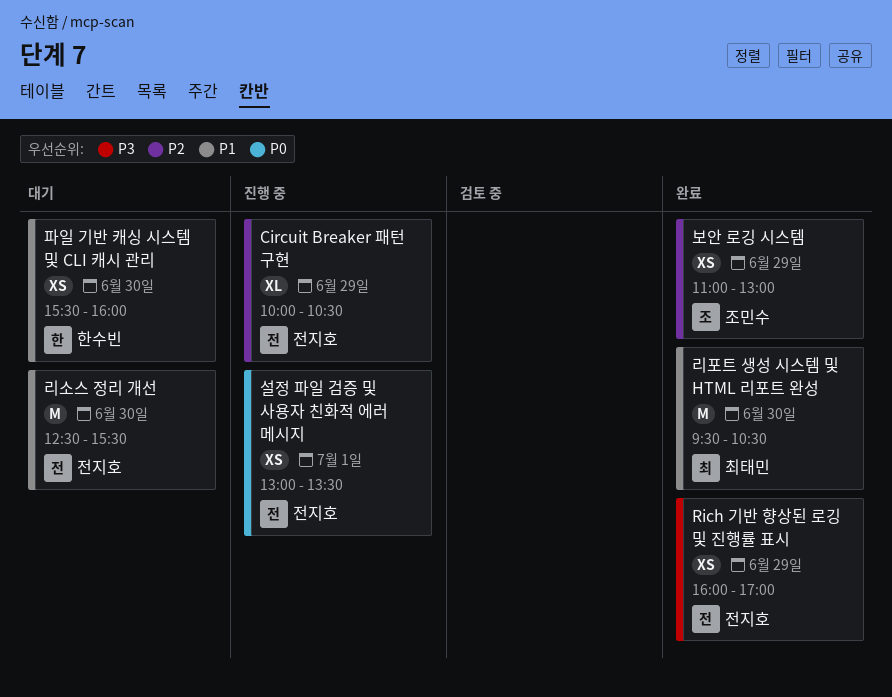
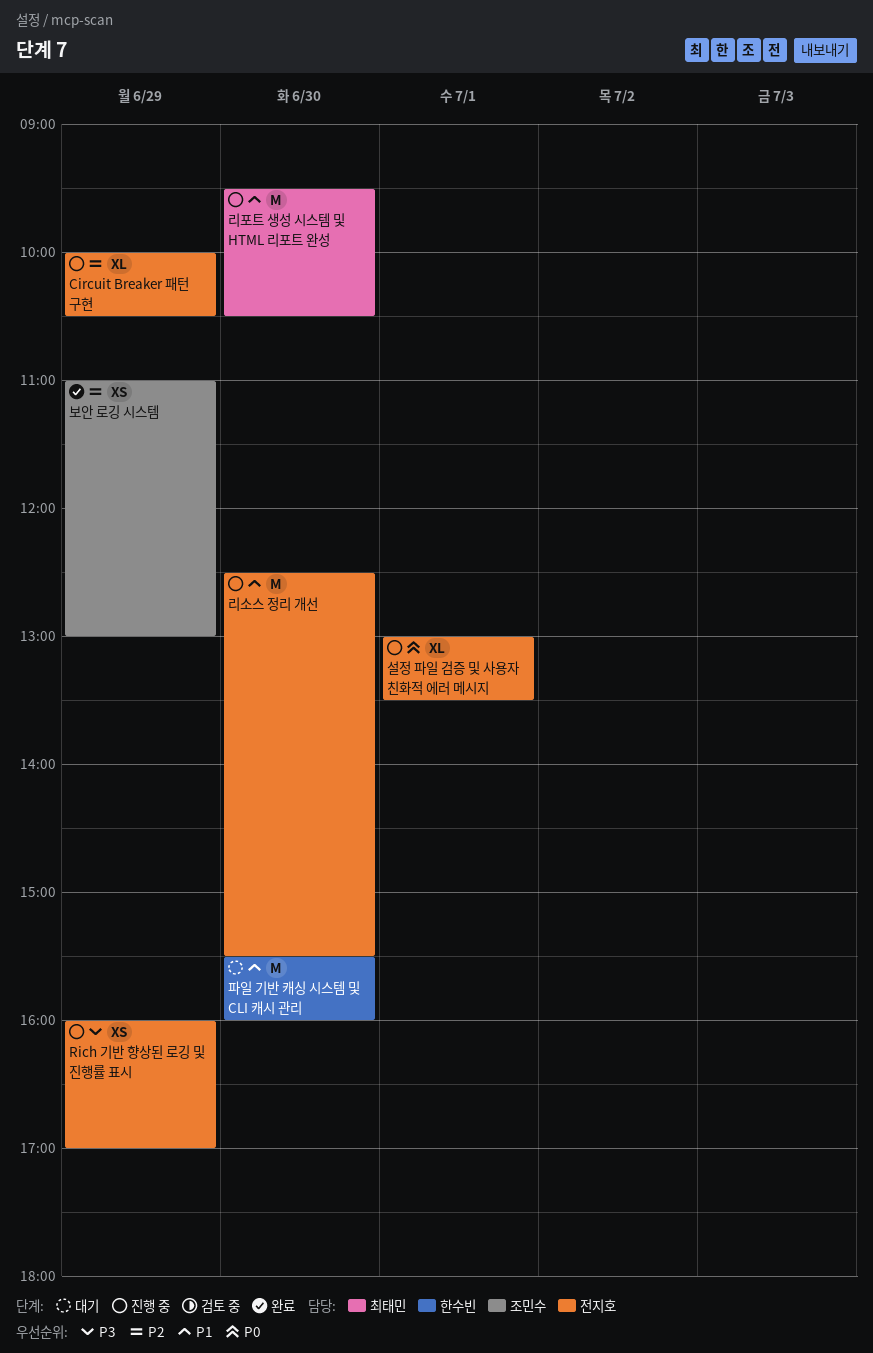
Rich 기반 향상된 로깅 및 진행률 표시, status: 완료 -> 진행 중
리소스 정리 개선, status: 대기 -> 진행 중
리포트 생성 시스템 및 HTML 리포트 완성, status: 완료 -> 진행 중
설정 파일 검증 및 사용자 친화적 에러 메시지, estimate: XS -> XL
파일 기반 캐싱 시스템 및 CLI 캐시 관리, estimate: XS -> M

